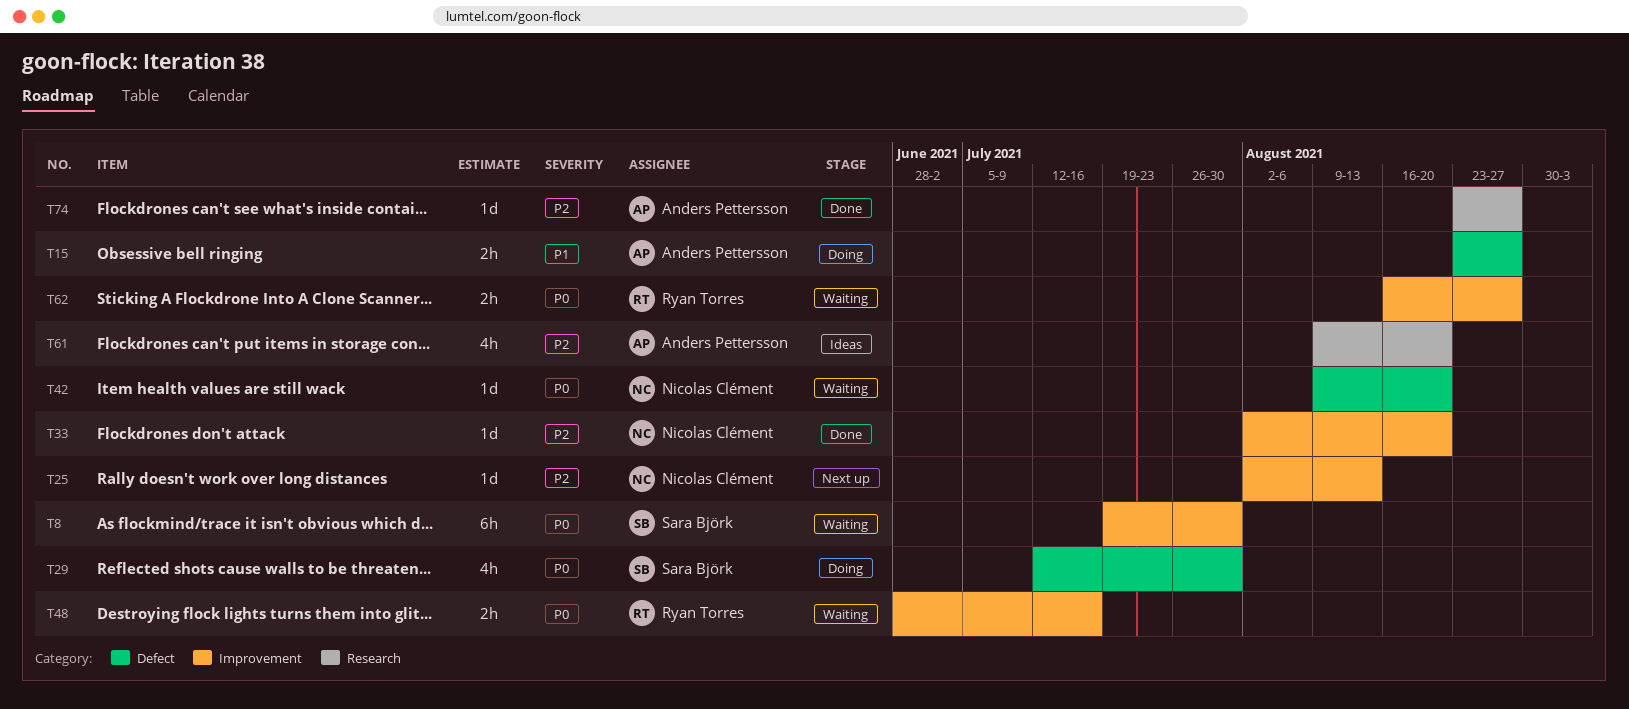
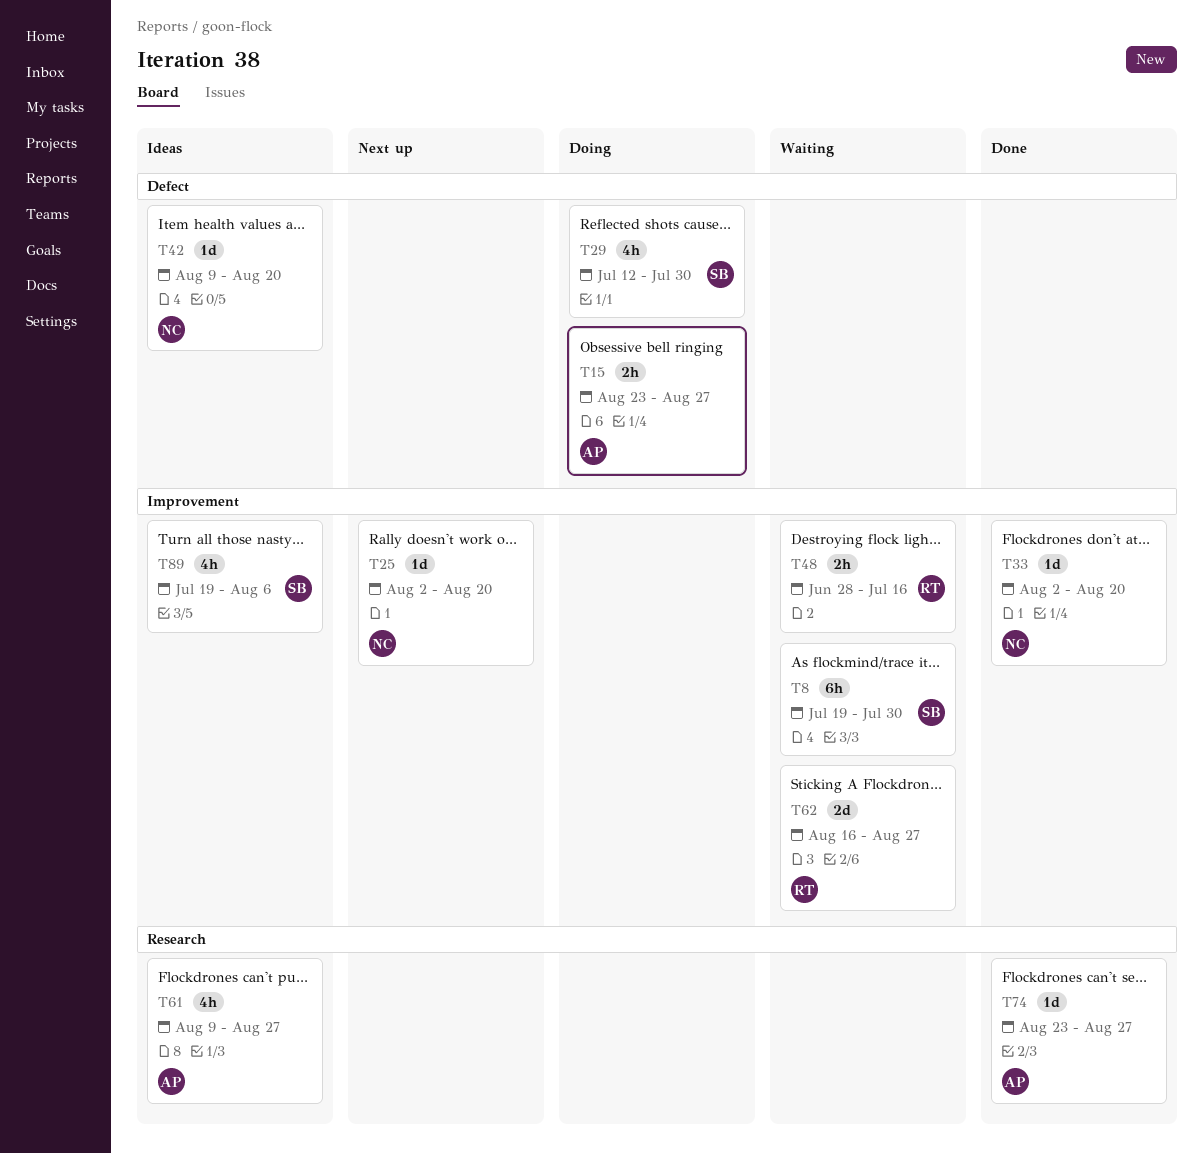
T25, due: Aug 13 -> Aug 20
T42, status: Waiting -> Ideas
T61, due: Aug 20 -> Aug 27
T62, estimate: 2h -> 2d
T89: none -> present

